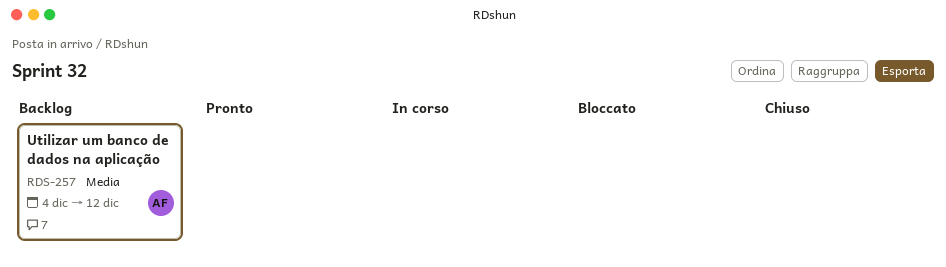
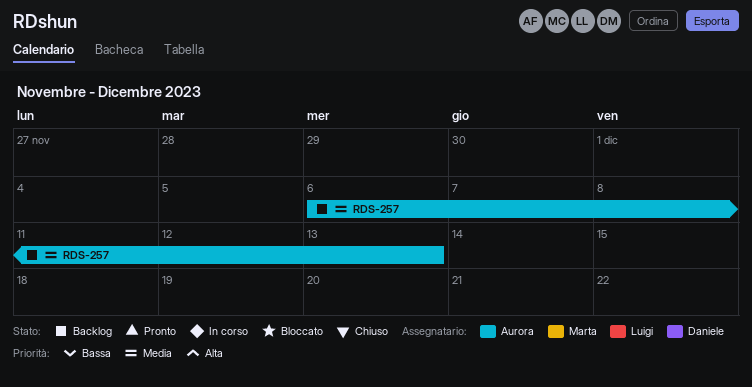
RDS-257, start: Dec 4 -> Dec 6
RDS-257, due: Dec 12 -> Dec 13

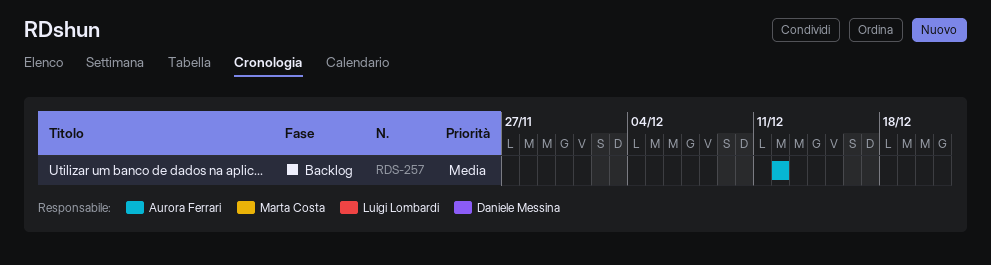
RDS-257, start: Dec 6 -> Dec 12
RDS-257, due: Dec 13 -> Dec 12

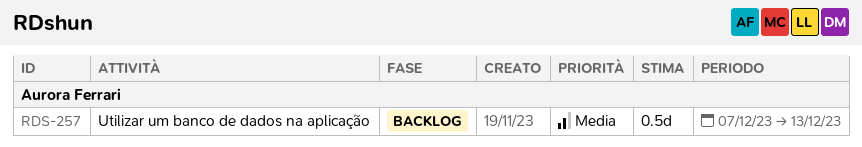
RDS-257, start: Dec 12 -> Dec 7
RDS-257, due: Dec 12 -> Dec 13

